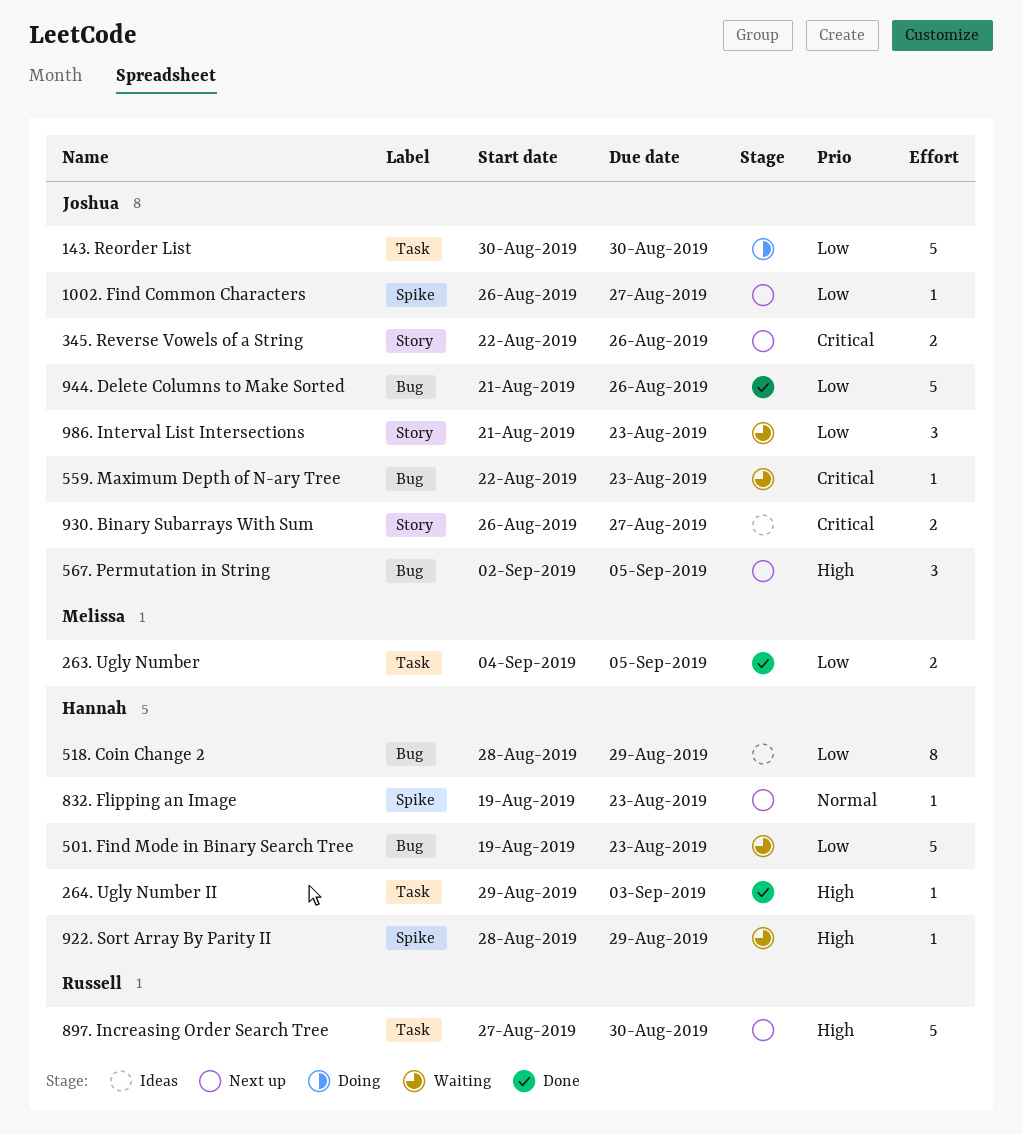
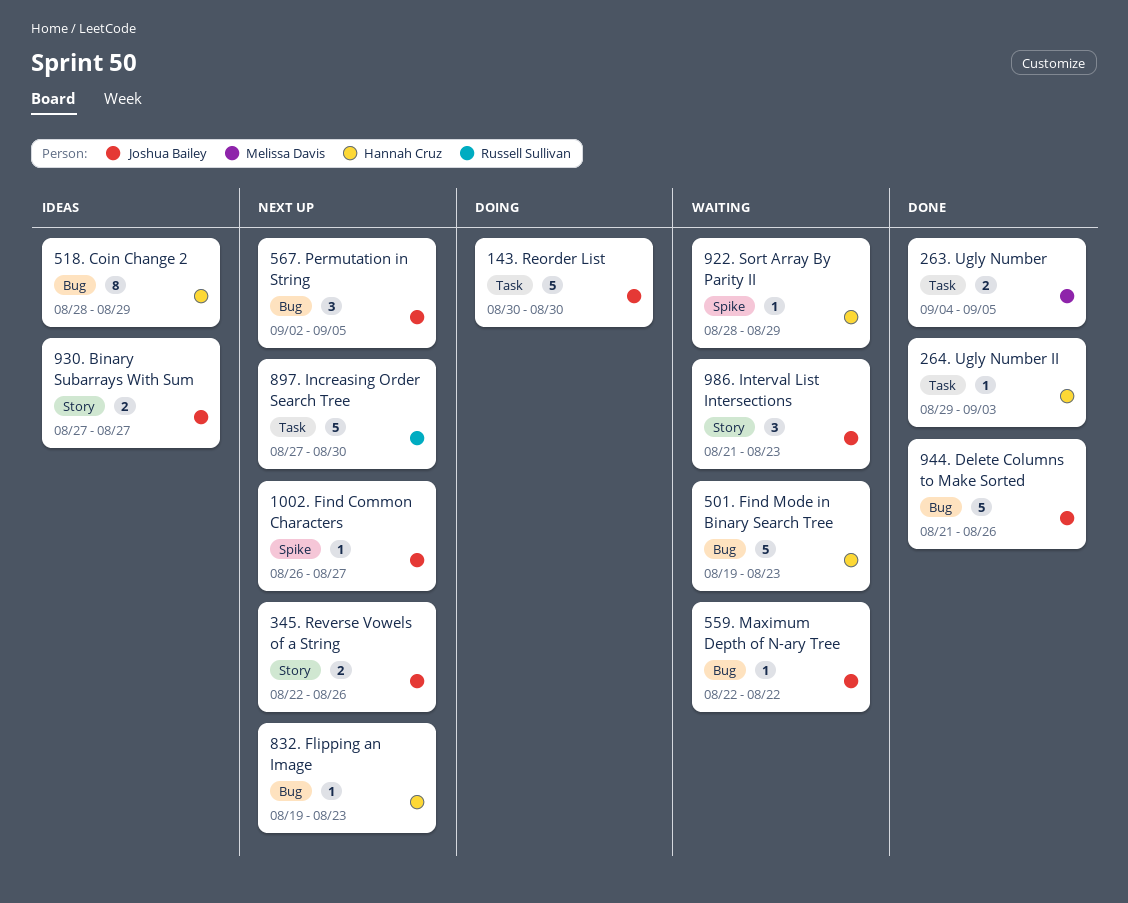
559. Maximum Depth of N-ary Tree, due: Aug 23 -> Aug 22
832. Flipping an Image, label: Spike -> Bug
930. Binary Subarrays With Sum, start: Aug 26 -> Aug 27

